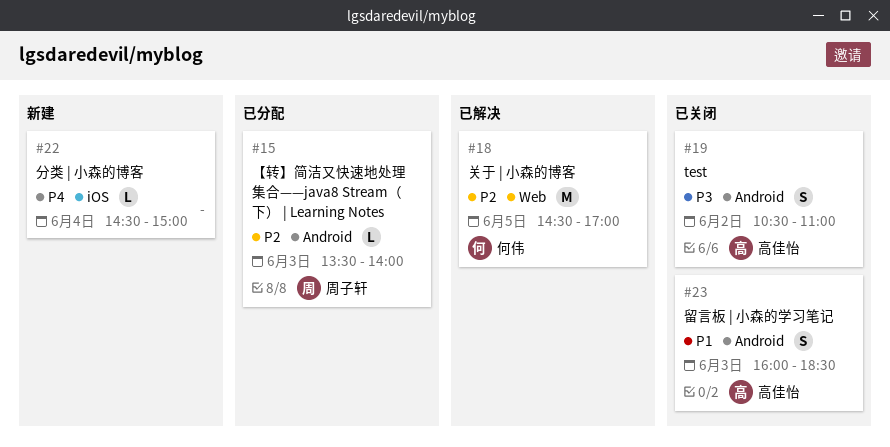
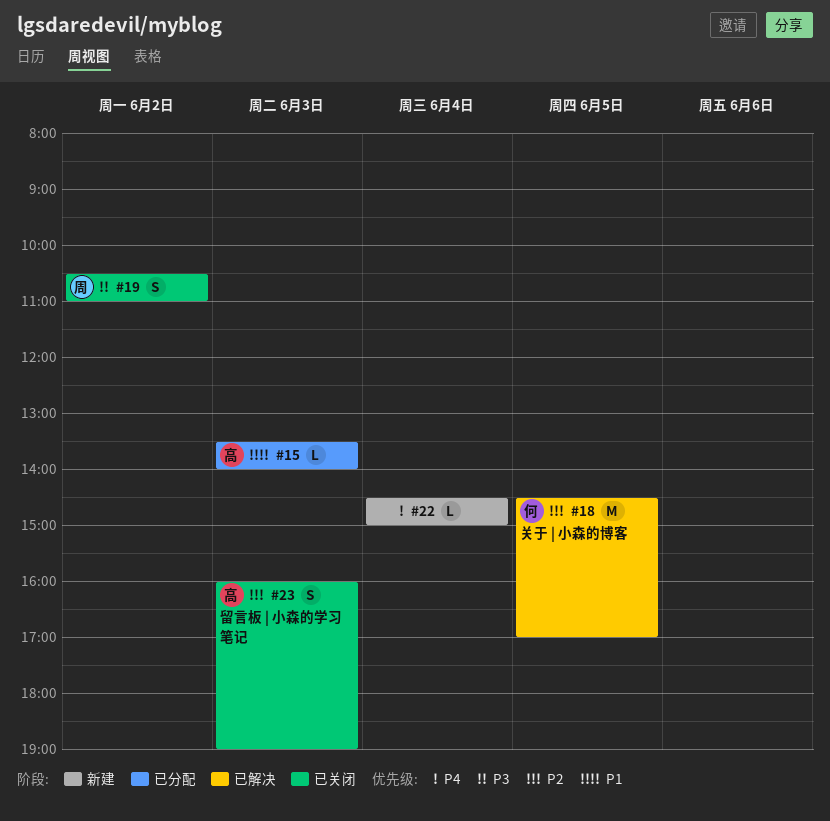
#15, owner: 周子轩 -> 高佳怡
#15, priority: P2 -> P1
#19, owner: 高佳怡 -> 周子轩
#23, priority: P1 -> P2
#23, ends: 18:30 -> 19:00

